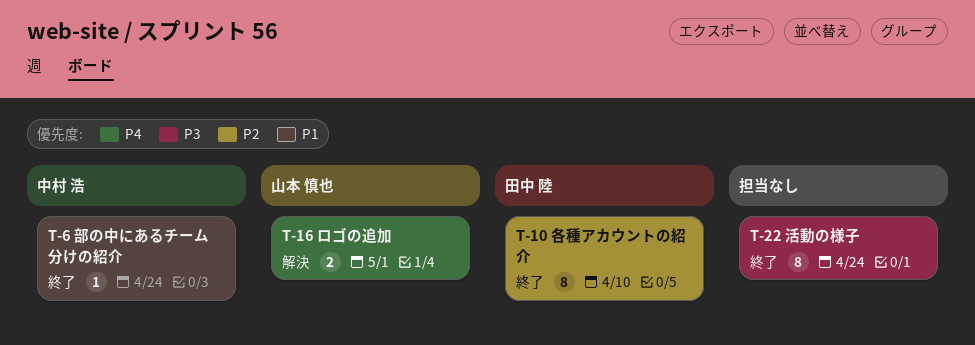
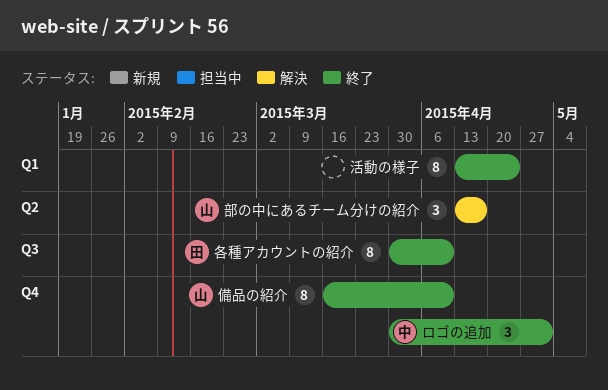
ロゴの追加, status: 解決 -> 終了
ロゴの追加, owner: 山本 慎也 -> 中村 浩
ロゴの追加, estimate: 2 -> 3
備品の紹介: none -> present
部の中にあるチーム分けの紹介, status: 終了 -> 解決
部の中にあるチーム分けの紹介, owner: 中村 浩 -> 山本 慎也
部の中にあるチーム分けの紹介, estimate: 1 -> 3
部の中にあるチーム分けの紹介, due: Apr 24 -> Apr 17

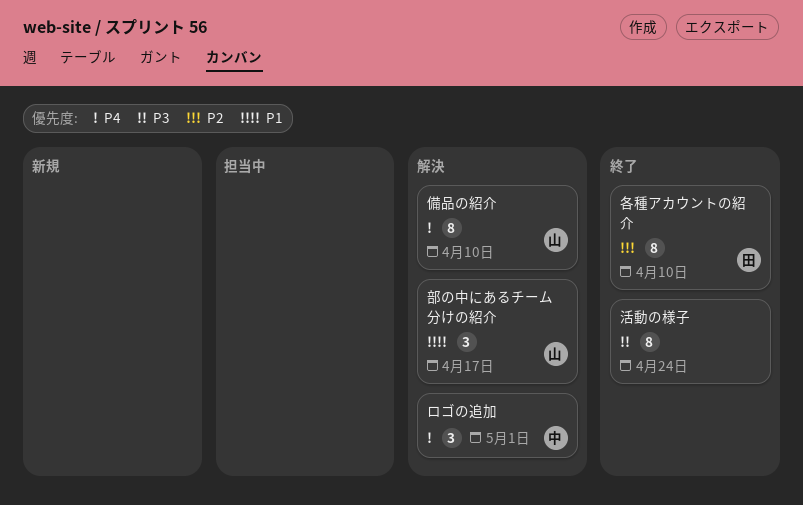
ロゴの追加, status: 終了 -> 解決
備品の紹介, status: 終了 -> 解決

